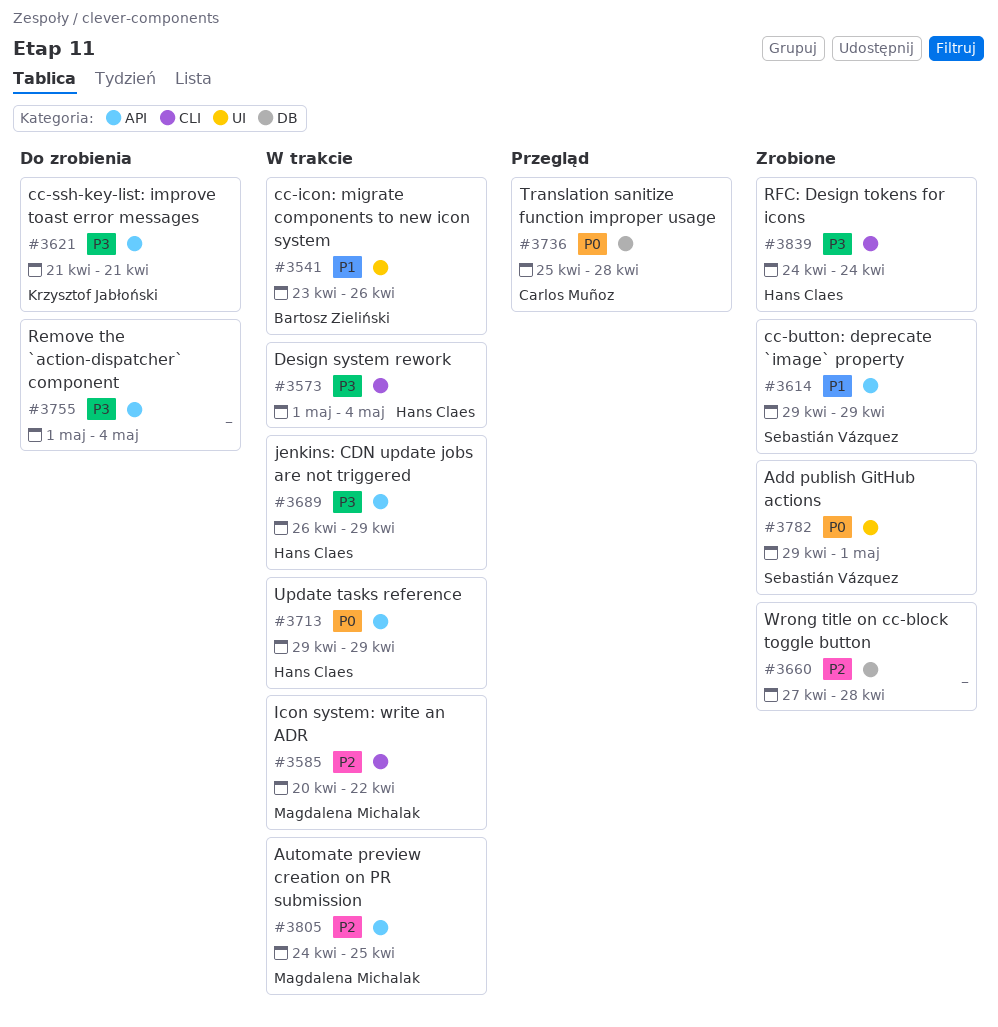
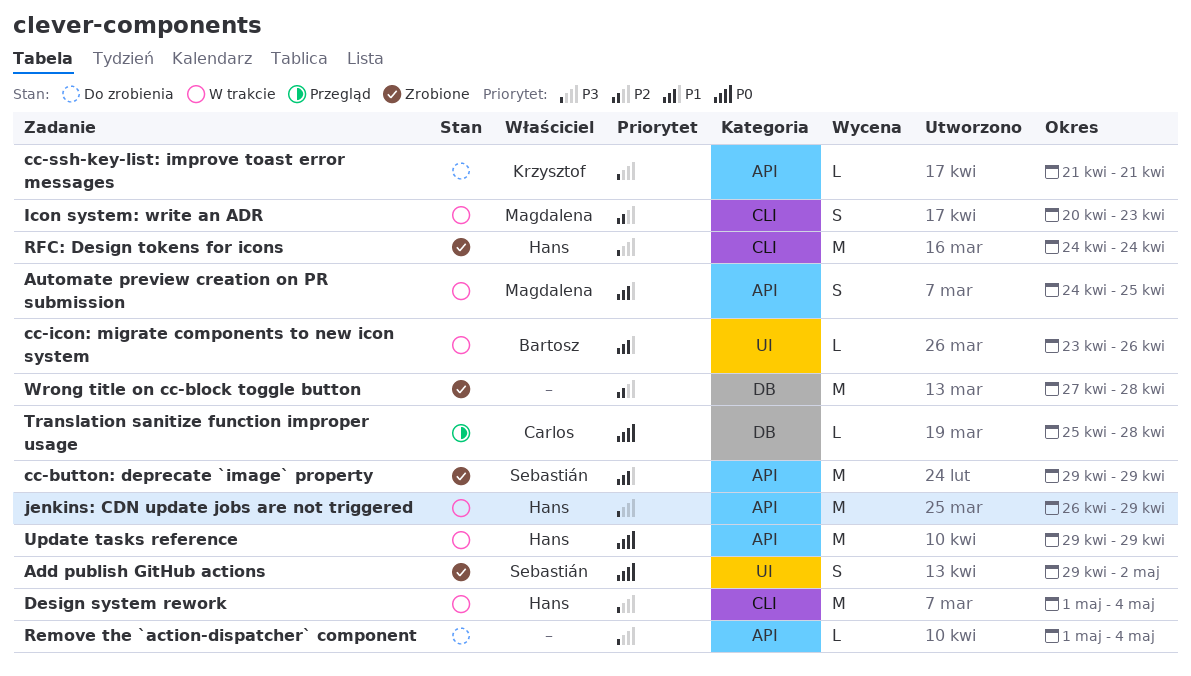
Add publish GitHub actions, due: May 1 -> May 2
Automate preview creation on PR submission, priority: P2 -> P1
Icon system: write an ADR, due: Apr 22 -> Apr 23

